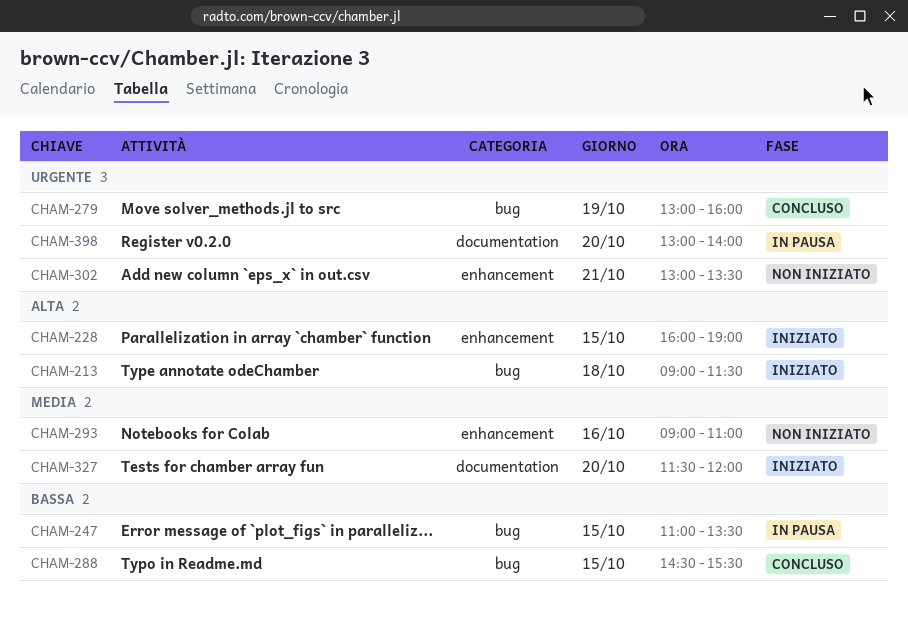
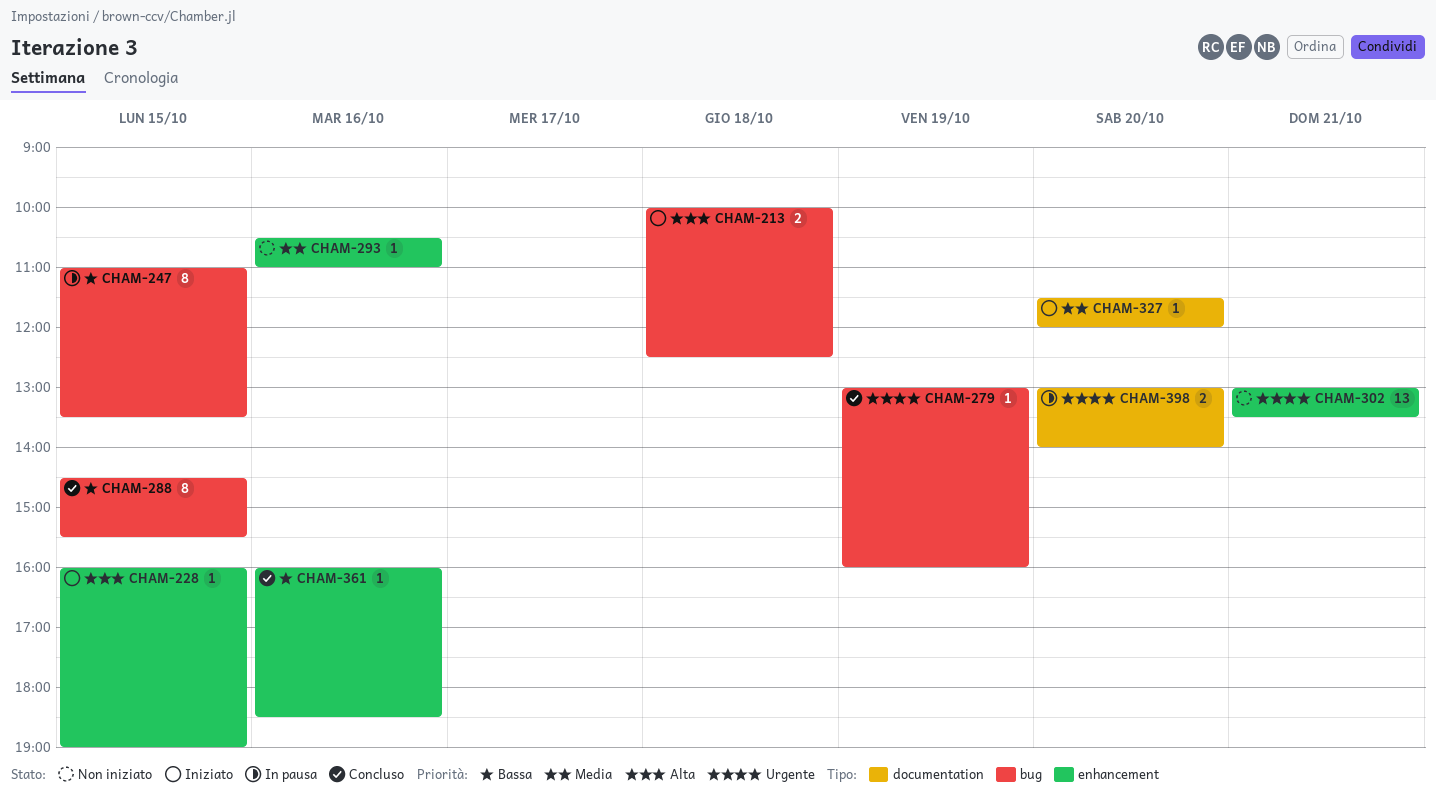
CHAM-213, begins: 09:00 -> 10:00
CHAM-213, ends: 11:30 -> 12:30
CHAM-293, begins: 09:00 -> 10:30
CHAM-361: none -> present

